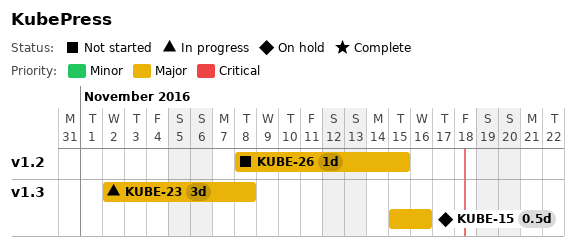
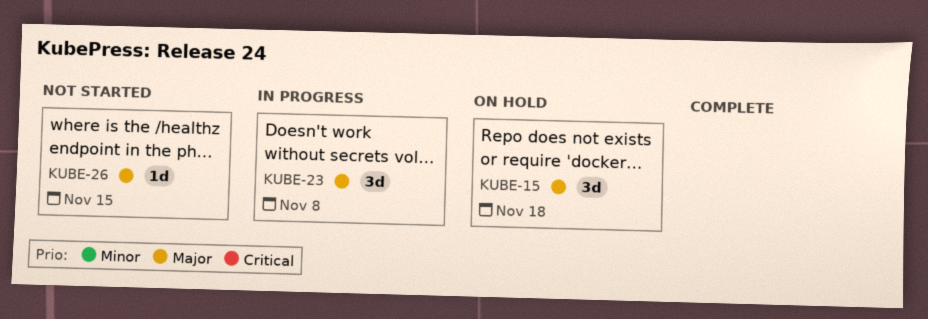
KUBE-15, estimate: 0.5d -> 3d
KUBE-15, due: Nov 16 -> Nov 18

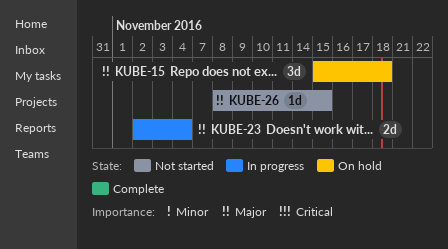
KUBE-23, estimate: 3d -> 2d
KUBE-23, due: Nov 8 -> Nov 4

